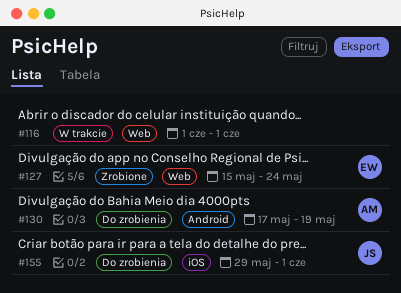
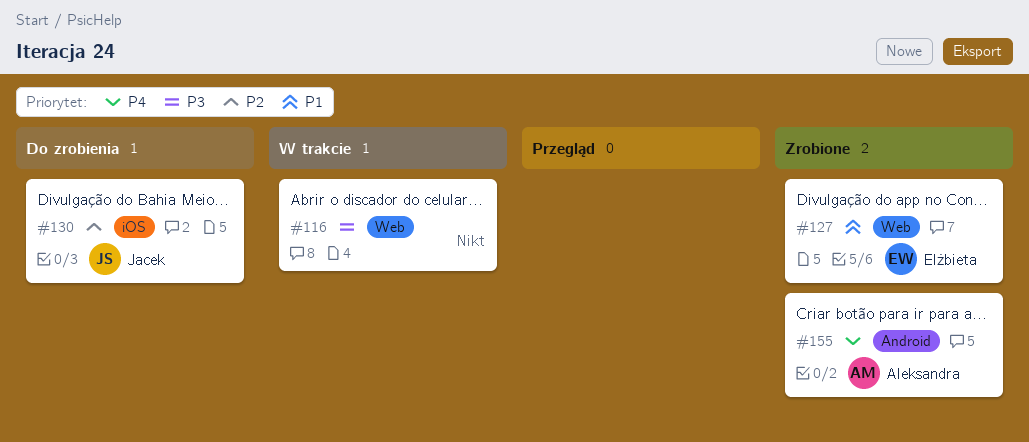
#130, owner: Aleksandra -> Jacek
#130, label: Android -> iOS
#155, status: Do zrobienia -> Zrobione
#155, owner: Jacek -> Aleksandra
#155, label: iOS -> Android

